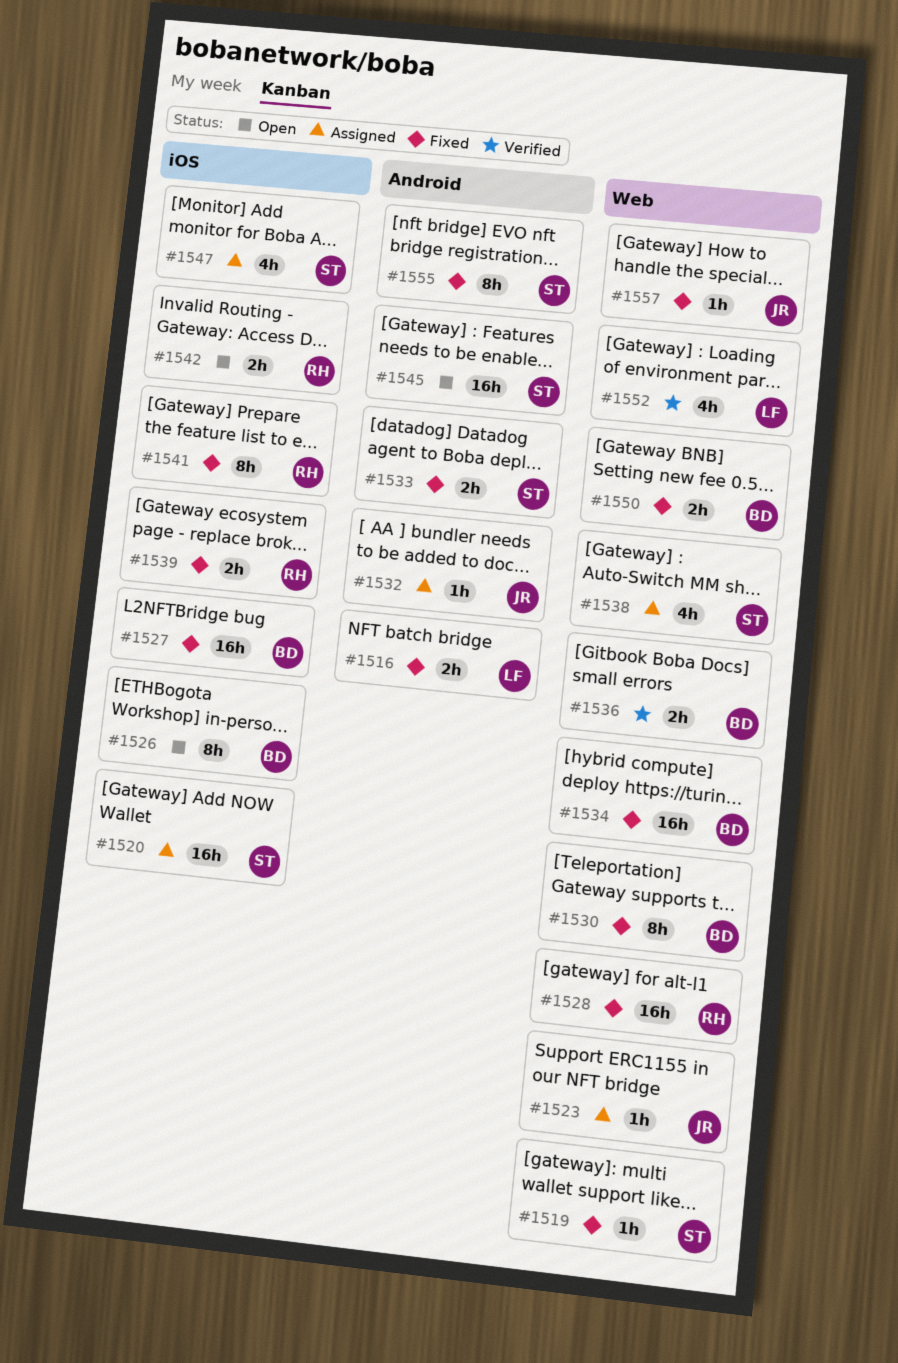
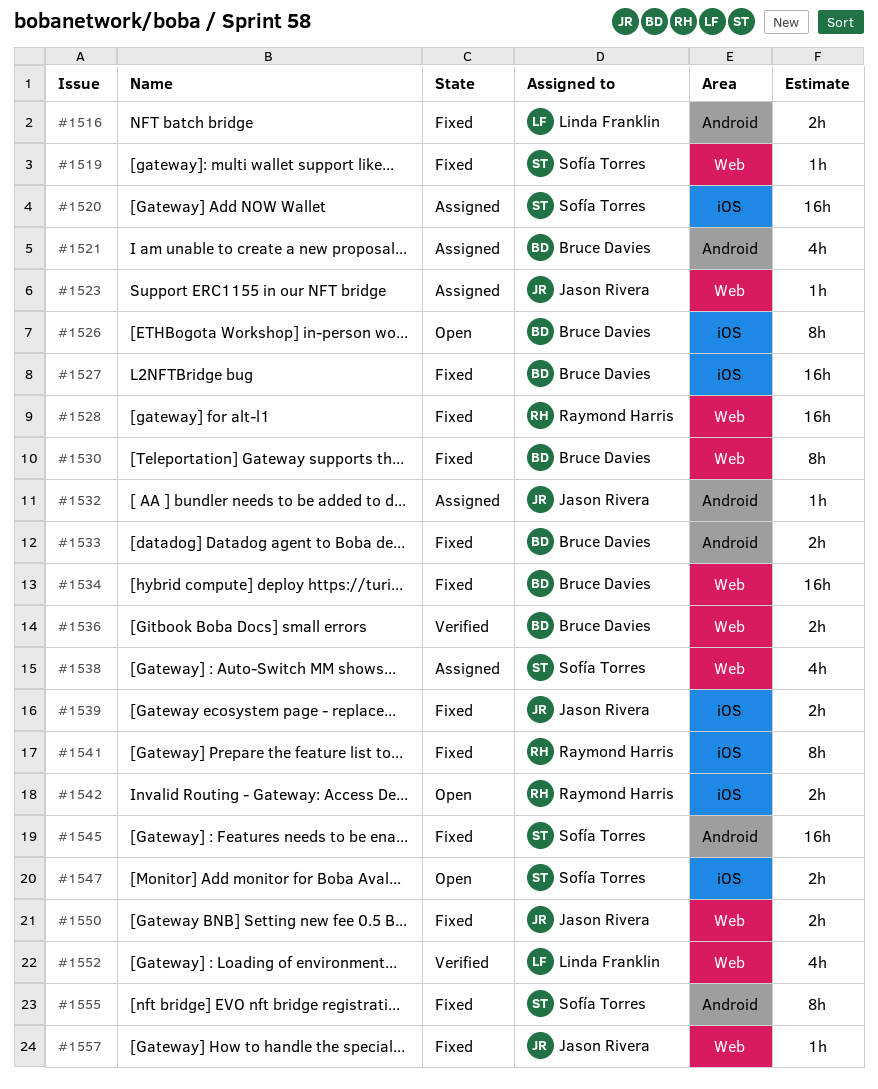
#1521: none -> present
#1533, owner: Sofía Torres -> Bruce Davies
#1539, owner: Raymond Harris -> Jason Rivera
#1545, status: Open -> Fixed
#1547, status: Assigned -> Open
#1547, estimate: 4h -> 2h
#1550, owner: Bruce Davies -> Jason Rivera

